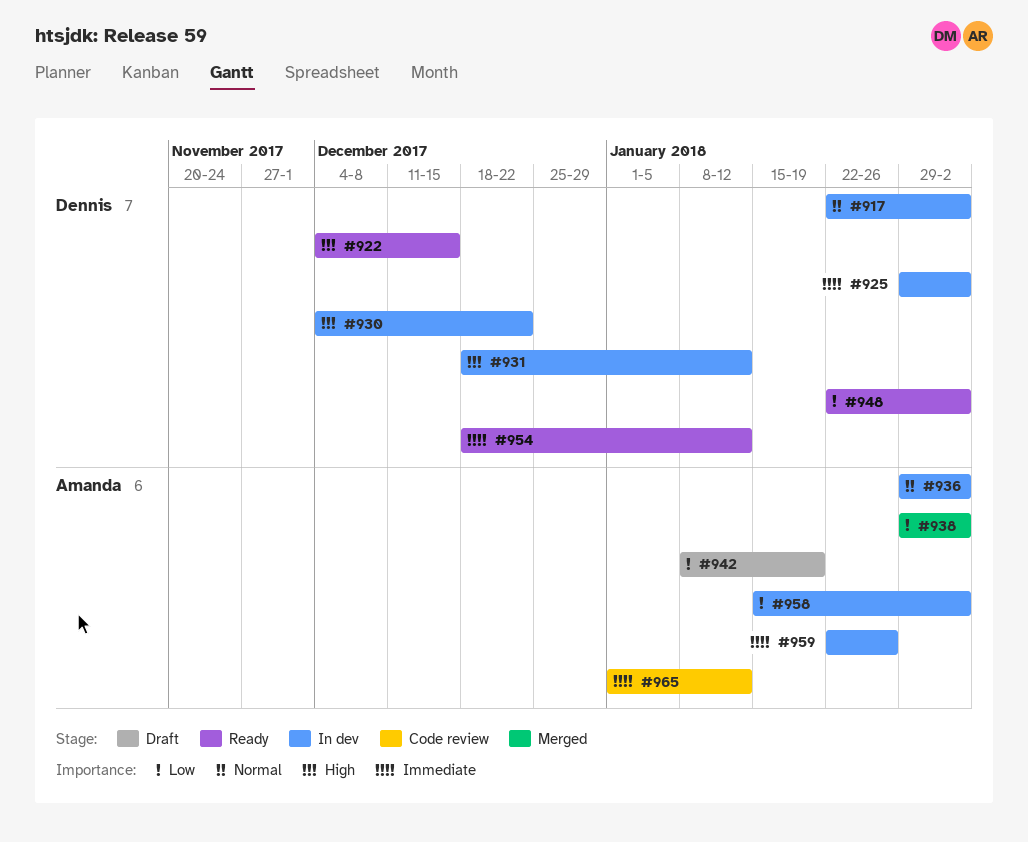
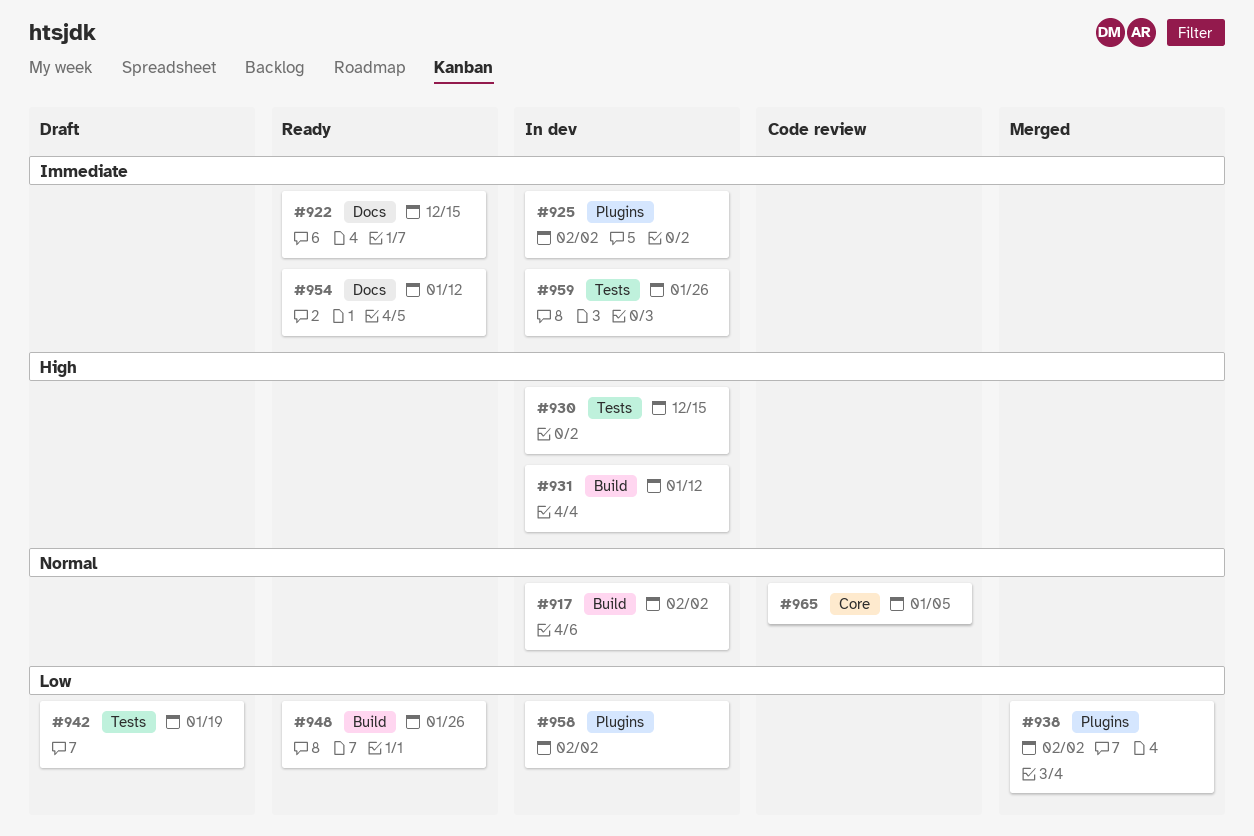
#922, priority: High -> Immediate
#930, due: Dec 22 -> Dec 15
#936: present -> none
#948, due: Feb 2 -> Jan 26
#965, priority: Immediate -> Normal
#965, due: Jan 12 -> Jan 5

